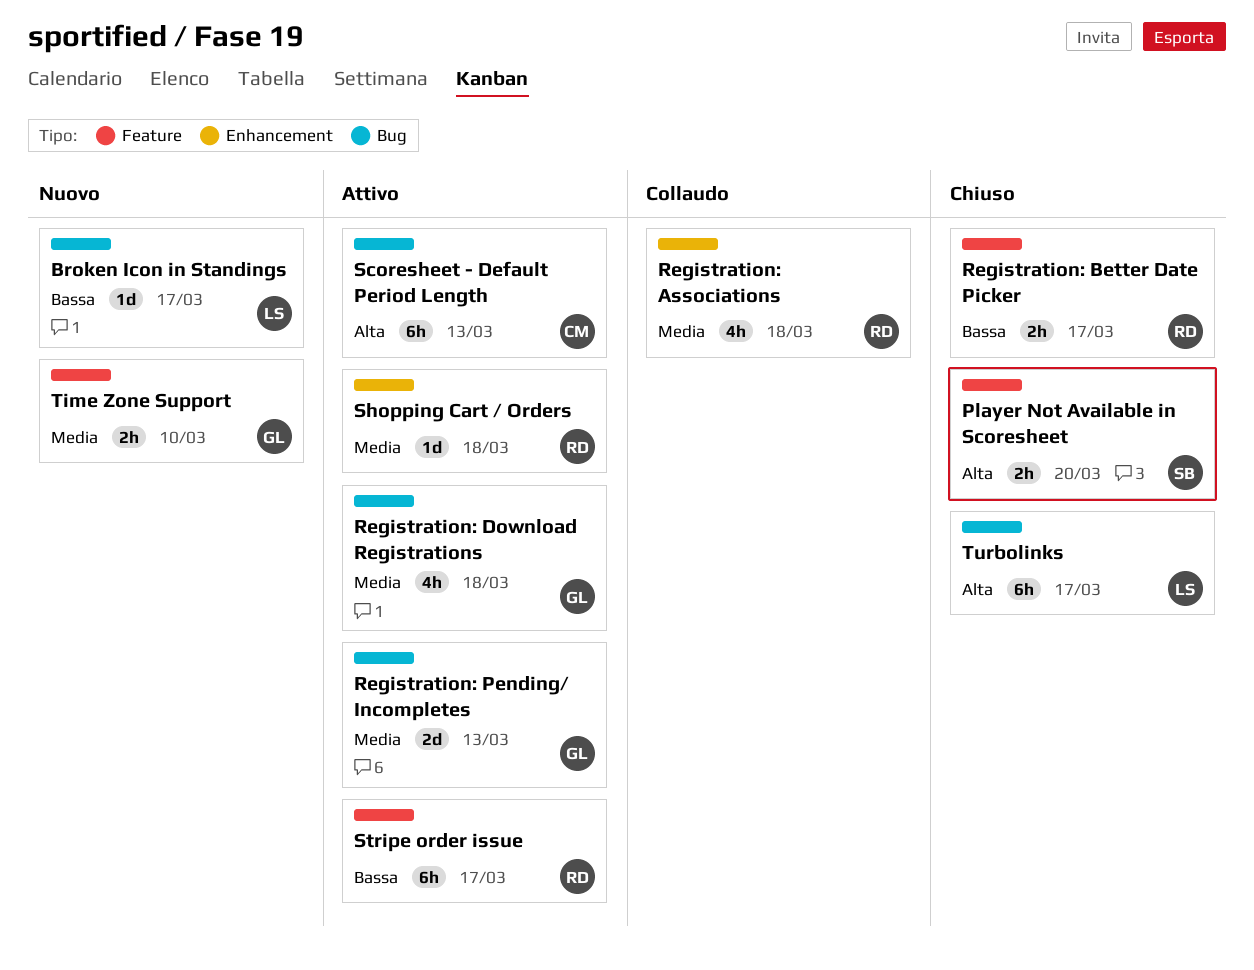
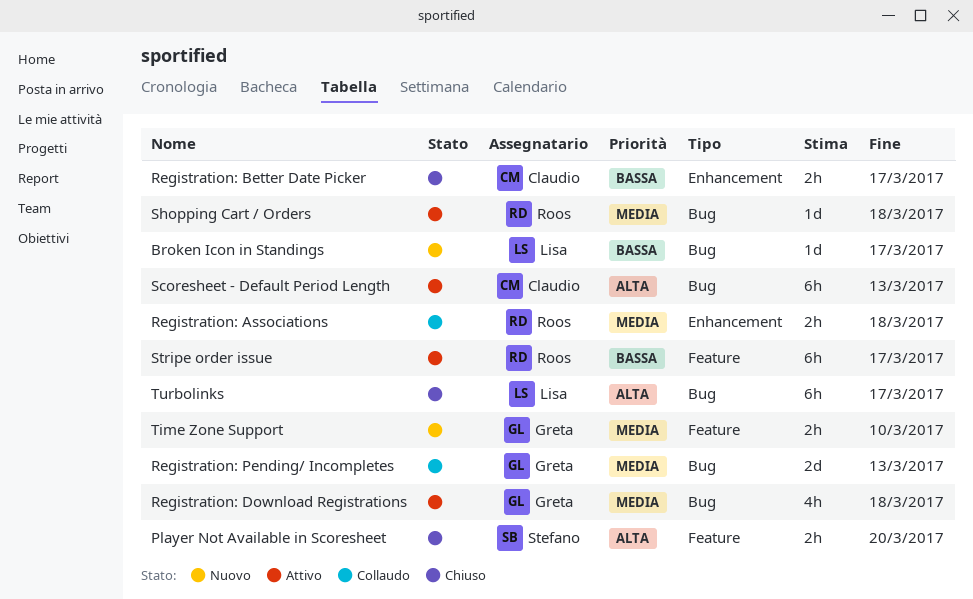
Registration: Associations, estimate: 4h -> 2h
Registration: Better Date Picker, owner: Roos -> Claudio
Registration: Better Date Picker, label: Feature -> Enhancement
Registration: Pending/ Incompletes, status: Attivo -> Collaudo
Shopping Cart / Orders, label: Enhancement -> Bug

